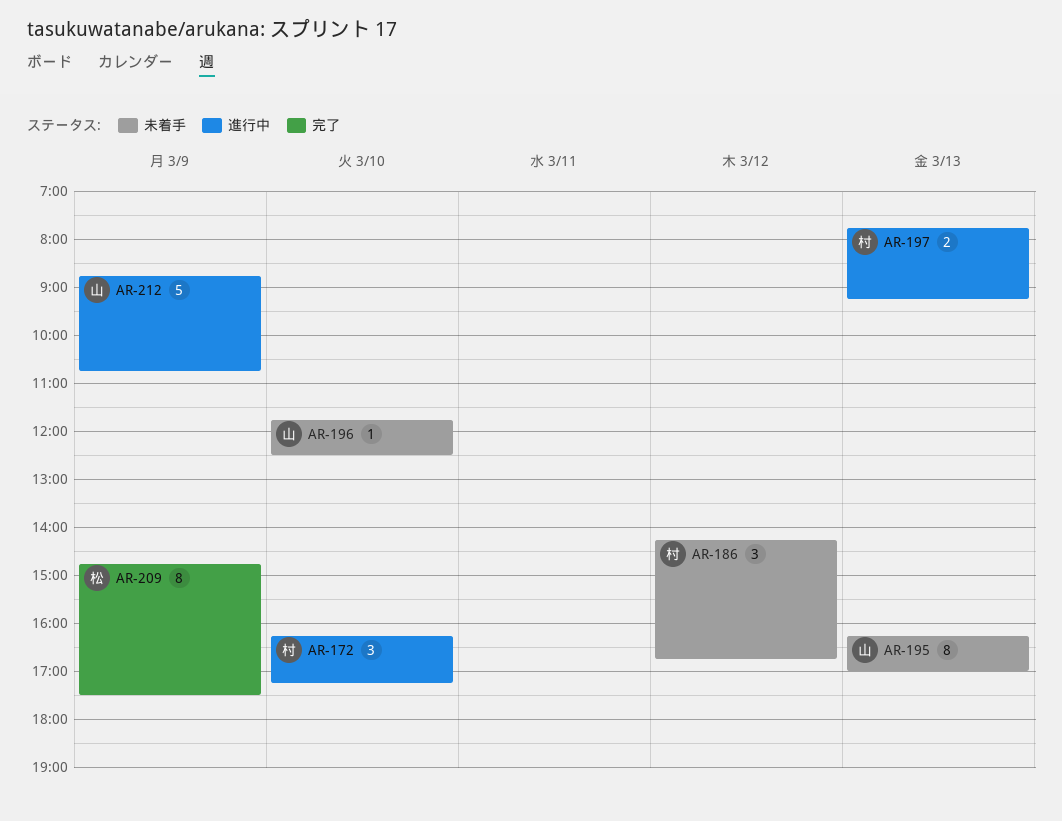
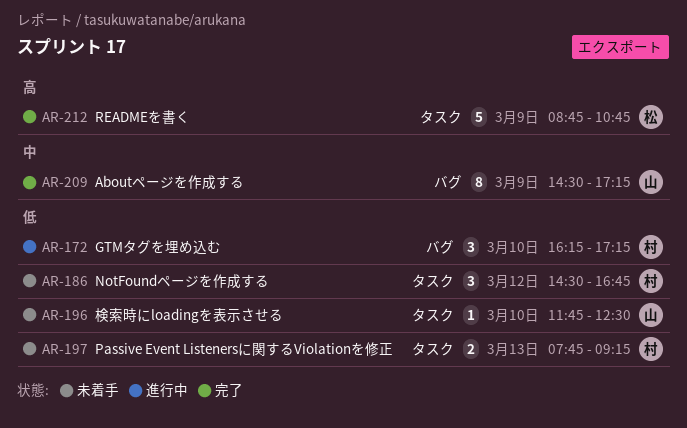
AR-186, begins: 14:15 -> 14:30
AR-195: present -> none
AR-197, status: 進行中 -> 未着手
AR-209, owner: 松 -> 山
AR-209, begins: 14:45 -> 14:30
AR-209, ends: 17:30 -> 17:15
AR-212, status: 進行中 -> 完了
AR-212, owner: 山 -> 松

